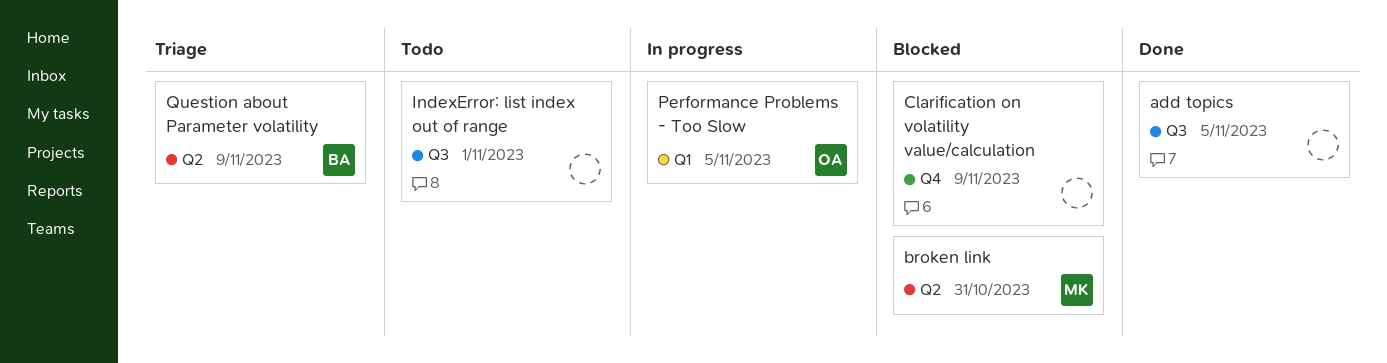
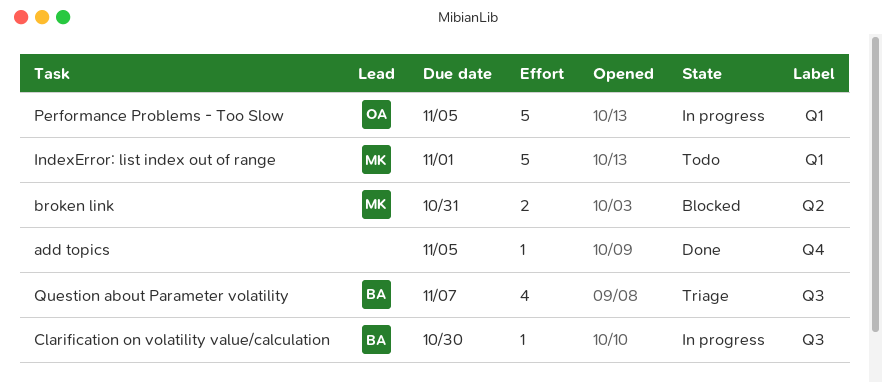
add topics, label: Q3 -> Q4
Clarification on volatility value/calculation, status: Blocked -> In progress
Clarification on volatility value/calculation, owner: none -> BA
Clarification on volatility value/calculation, label: Q4 -> Q3
Clarification on volatility value/calculation, due: Nov 9 -> Oct 30
IndexError: list index out of range, owner: none -> MK
IndexError: list index out of range, label: Q3 -> Q1
Question about Parameter volatility, label: Q2 -> Q3
Question about Parameter volatility, due: Nov 9 -> Nov 7

